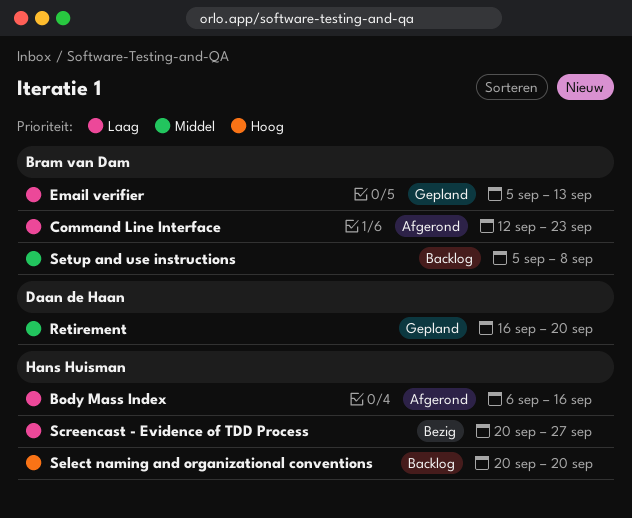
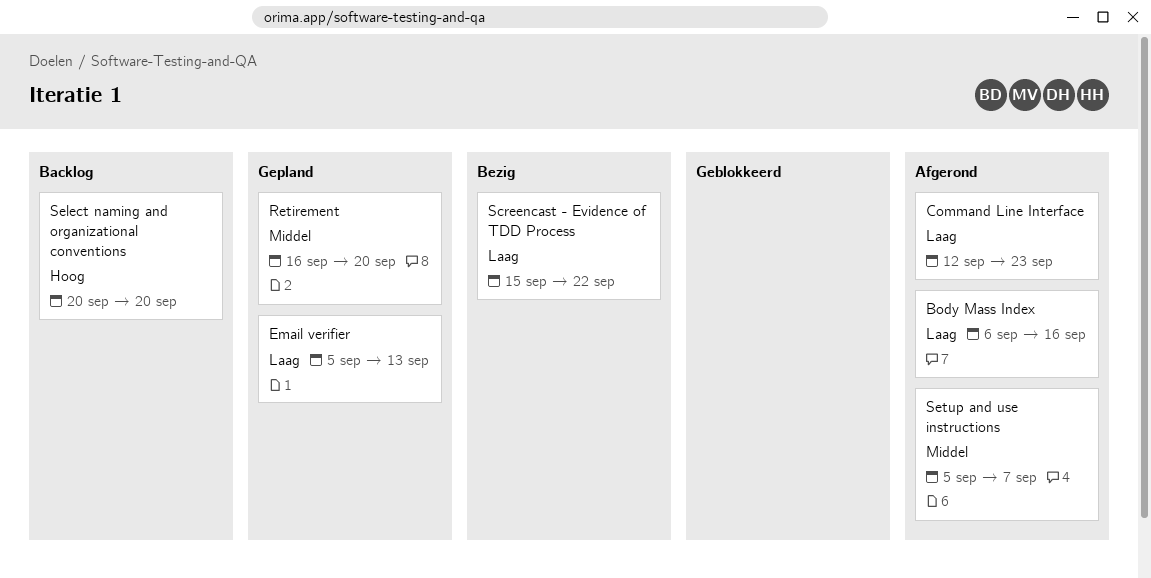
Screencast - Evidence of TDD Process, start: Sep 20 -> Sep 15
Screencast - Evidence of TDD Process, due: Sep 27 -> Sep 22
Setup and use instructions, status: Backlog -> Afgerond
Setup and use instructions, due: Sep 8 -> Sep 7

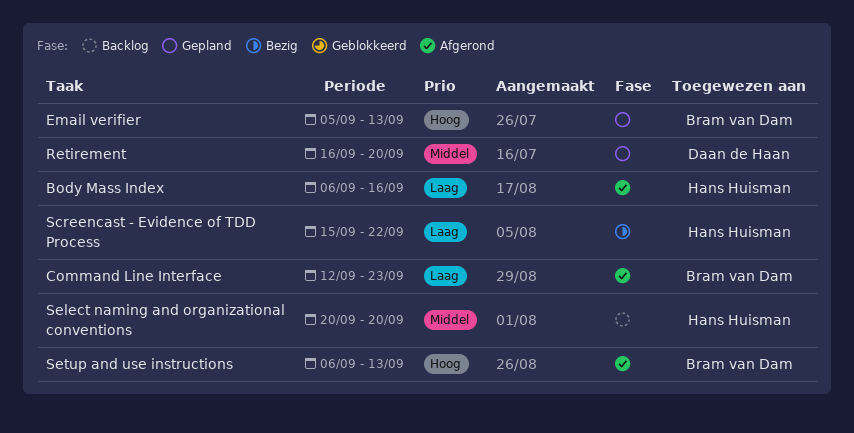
Email verifier, priority: Laag -> Hoog
Select naming and organizational conventions, priority: Hoog -> Middel
Setup and use instructions, priority: Middel -> Hoog
Setup and use instructions, start: Sep 5 -> Sep 6
Setup and use instructions, due: Sep 7 -> Sep 13

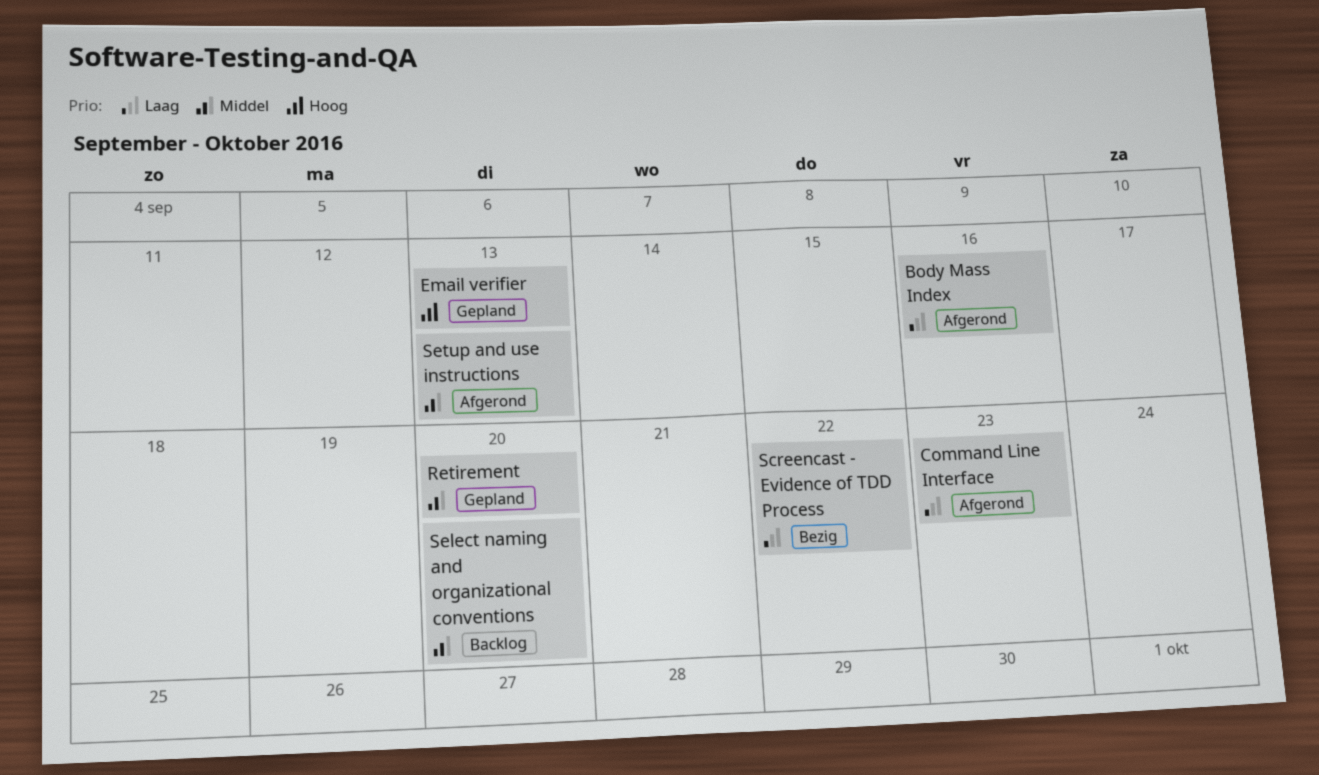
Setup and use instructions, priority: Hoog -> Middel

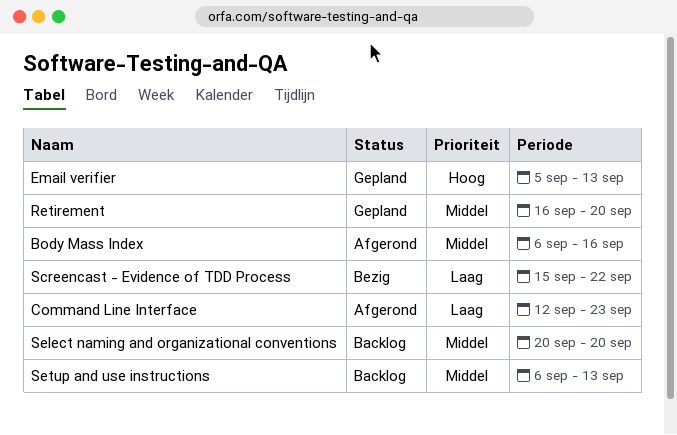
Body Mass Index, priority: Laag -> Middel
Setup and use instructions, status: Afgerond -> Backlog

